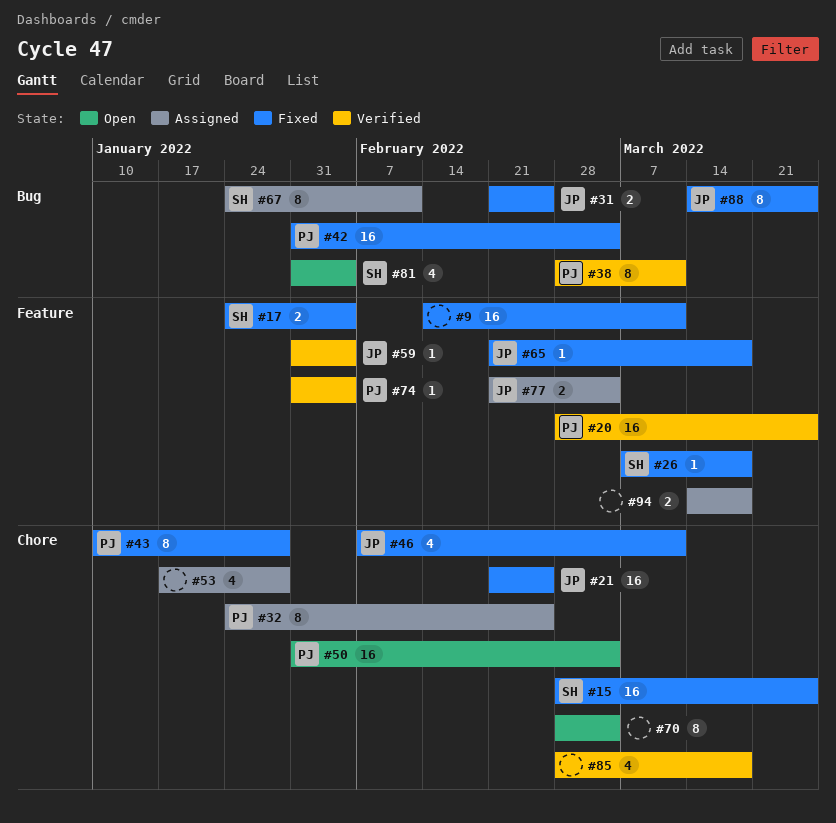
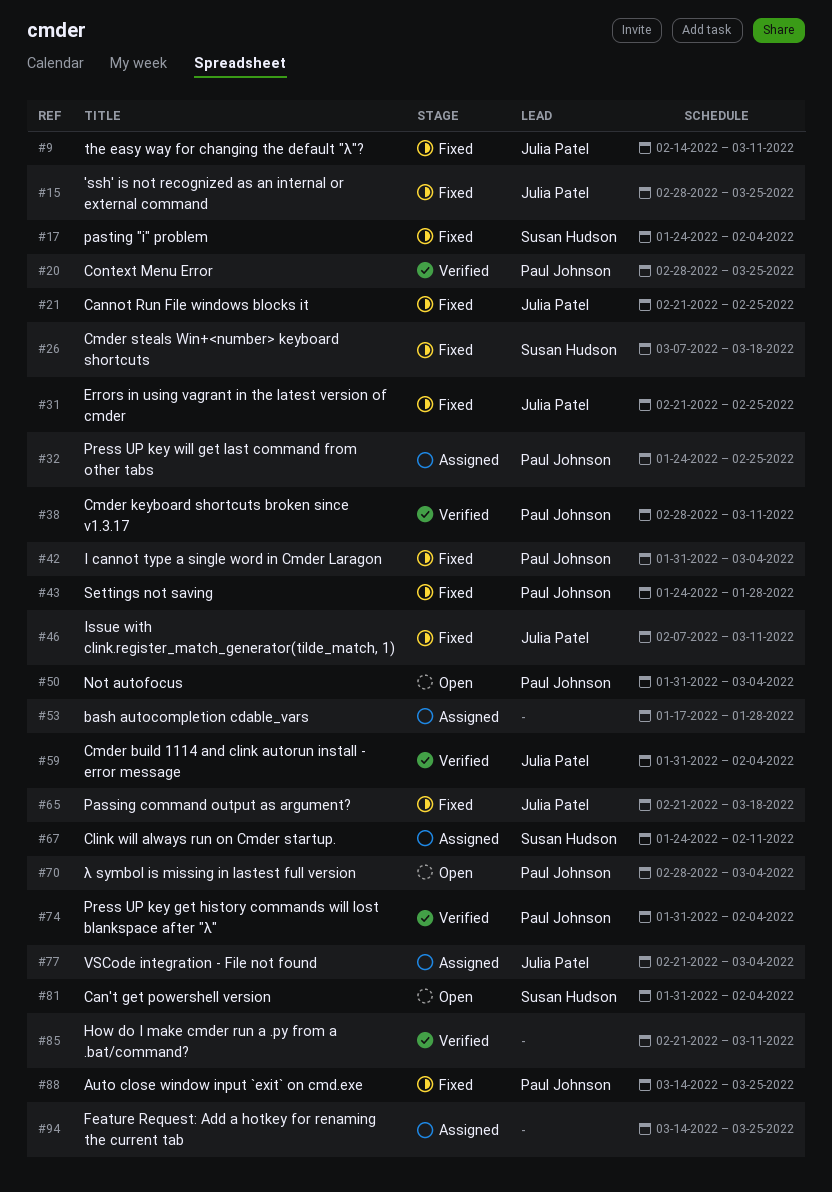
#9, owner: none -> Julia Patel
#15, owner: Susan Hudson -> Julia Patel
#43, start: Jan 10 -> Jan 24
#70, owner: none -> Paul Johnson
#85, start: Feb 28 -> Feb 21
#85, due: Mar 18 -> Mar 11
#88, owner: Julia Patel -> Paul Johnson
#94, due: Mar 18 -> Mar 25

